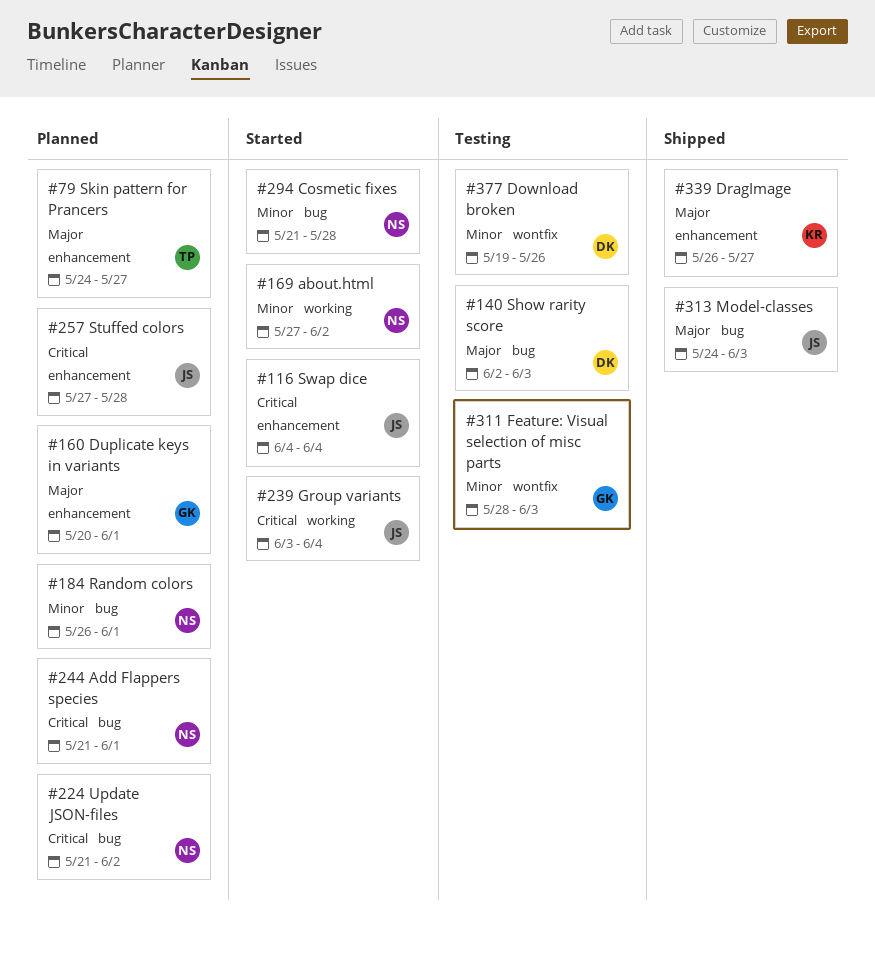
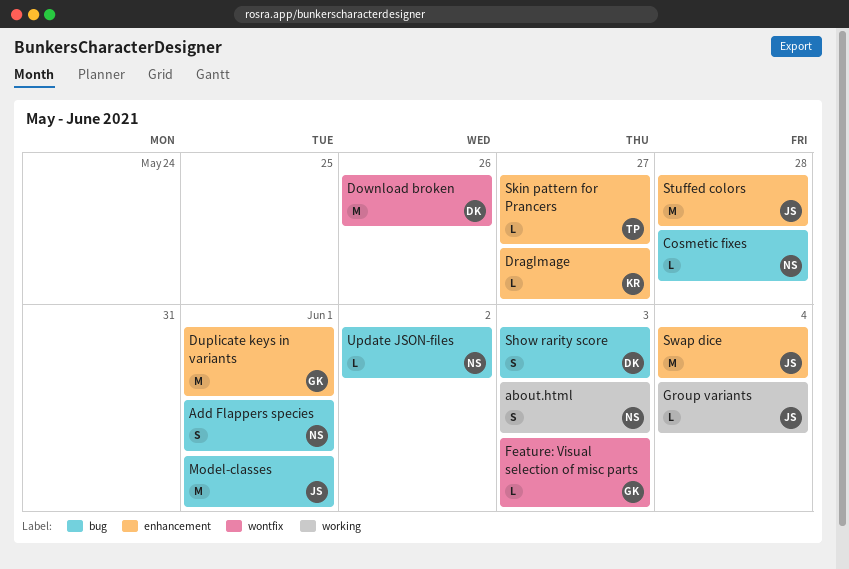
about.html, due: Jun 2 -> Jun 3
Model-classes, due: Jun 3 -> Jun 1
Random colors: present -> none

